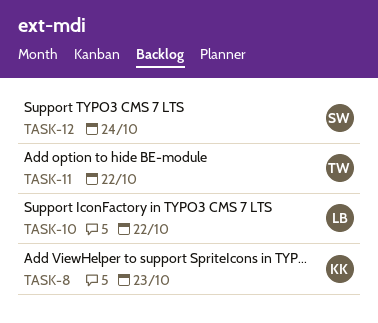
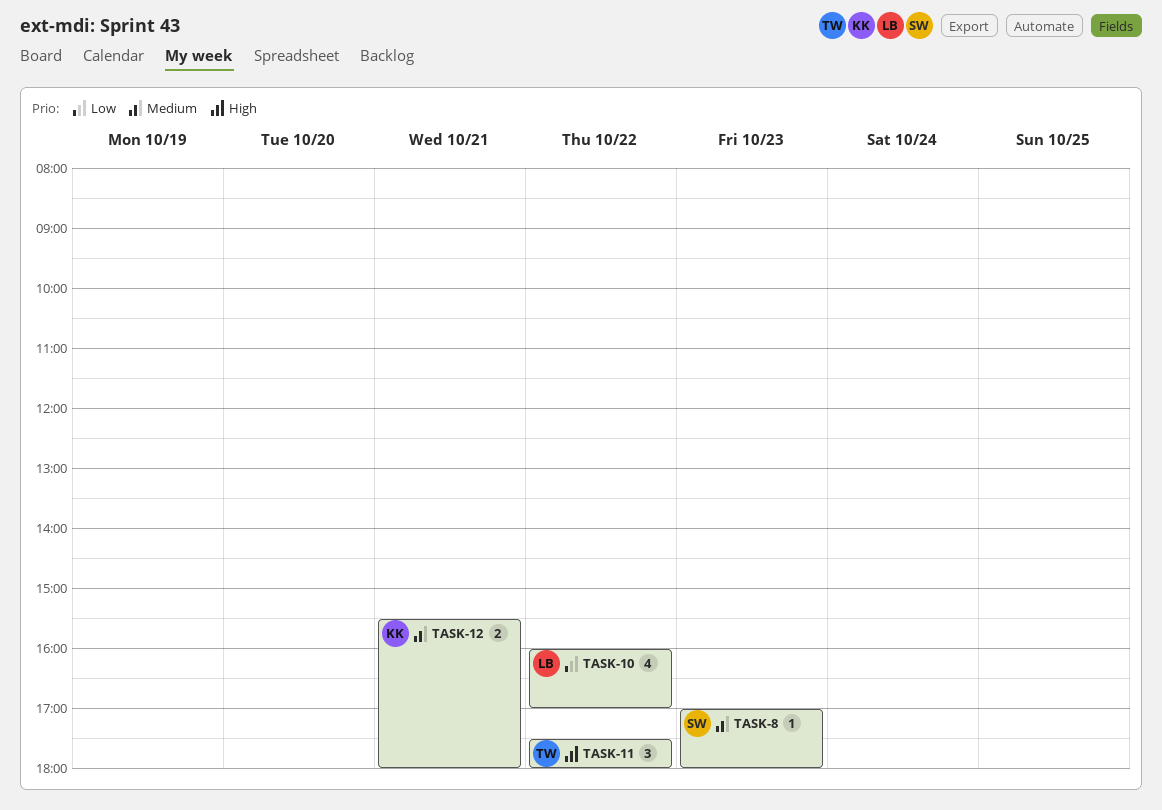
TASK-8, owner: KK -> SW
TASK-12, owner: SW -> KK
TASK-12, day: Oct 24 -> Oct 21

